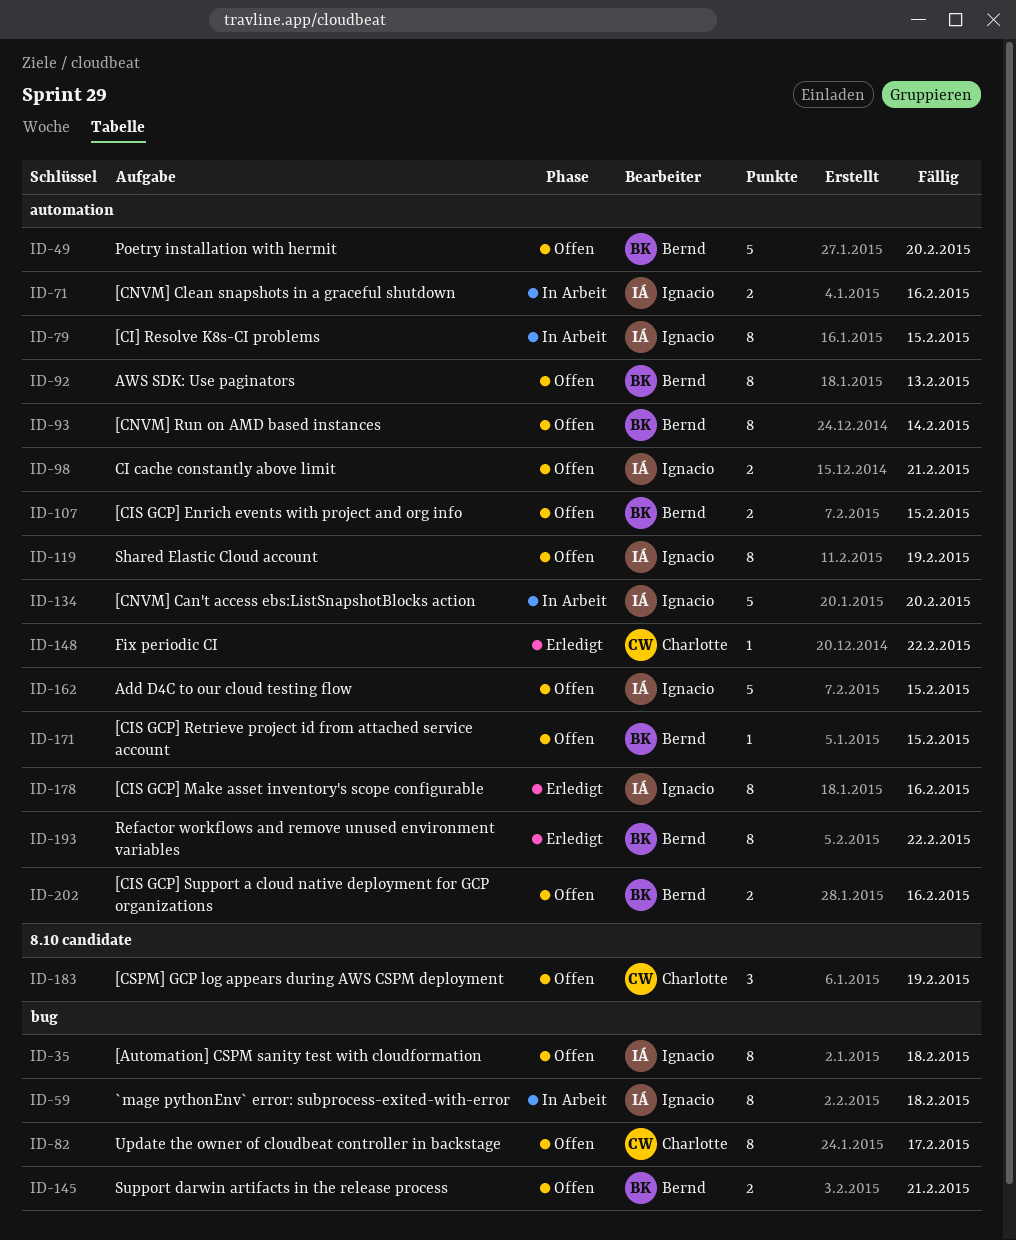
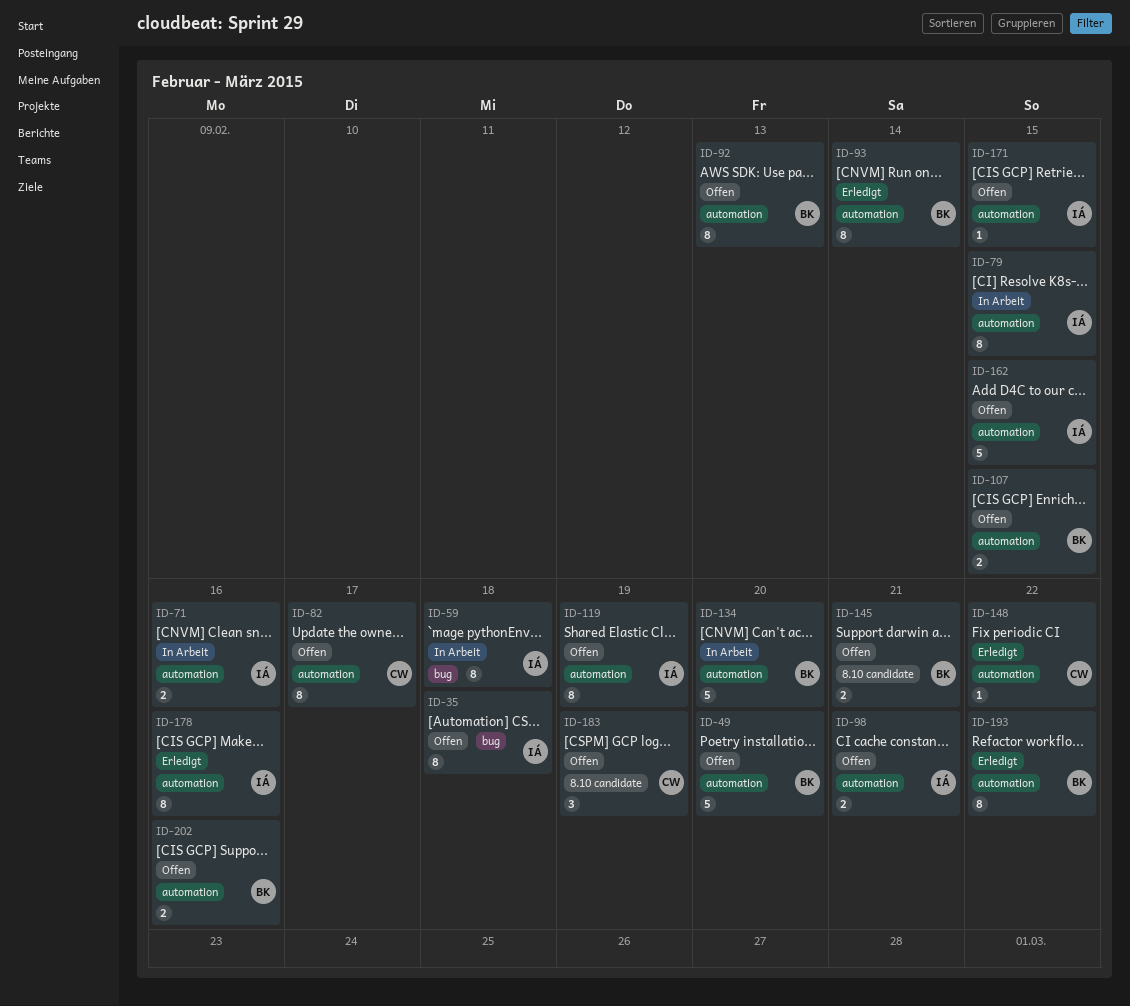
ID-82, label: bug -> automation
ID-93, status: Offen -> Erledigt
ID-134, owner: Ignacio -> Bernd
ID-145, label: bug -> 8.10 candidate
ID-171, owner: Bernd -> Ignacio

